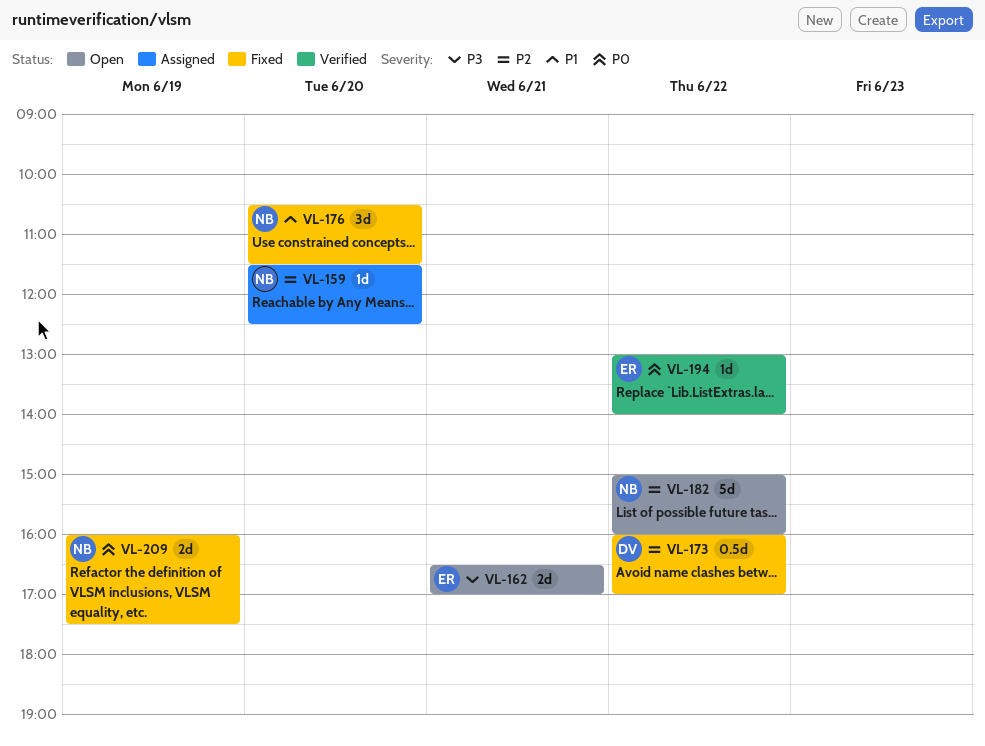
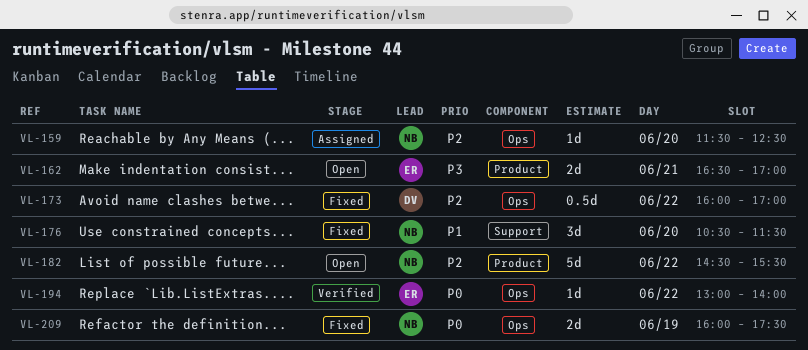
VL-182, begins: 15:00 -> 14:30
VL-182, ends: 16:00 -> 15:30

